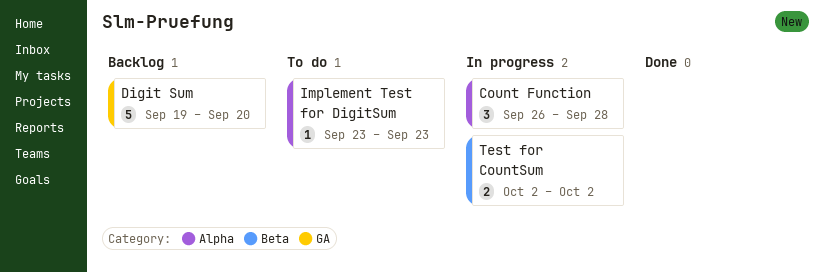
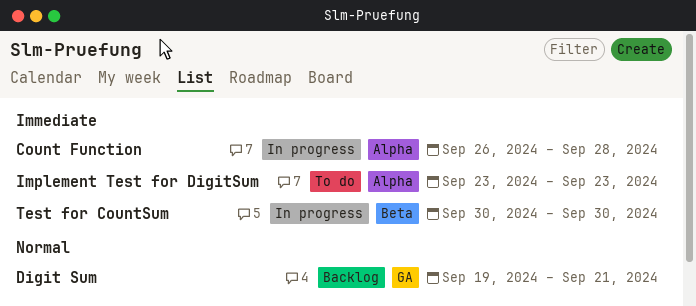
Digit Sum, due: Sep 20 -> Sep 21
Test for CountSum, start: Oct 2 -> Sep 30
Test for CountSum, due: Oct 2 -> Sep 30

